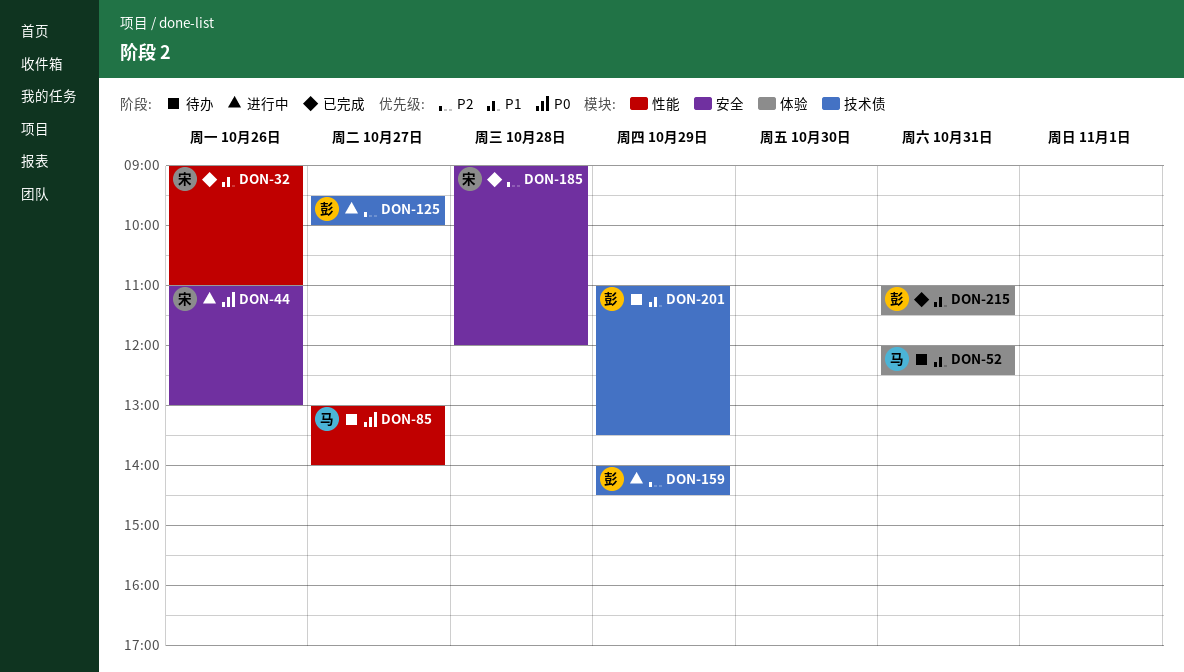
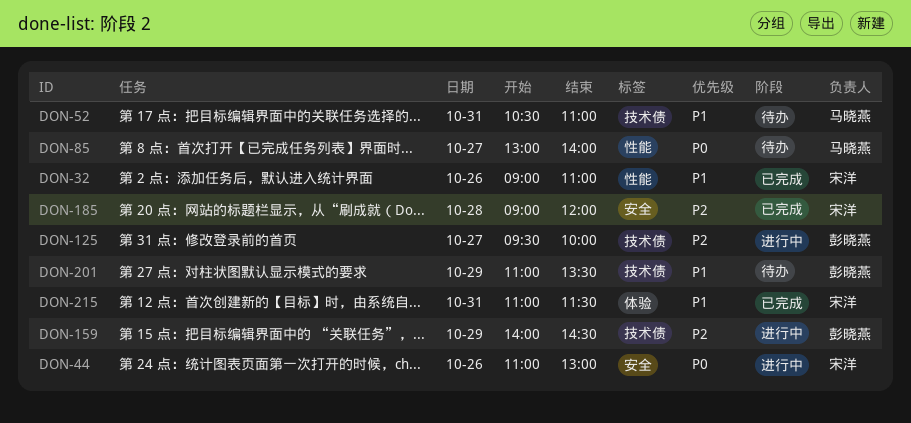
DON-52, label: 体验 -> 技术债
DON-52, begins: 12:00 -> 10:30
DON-52, ends: 12:30 -> 11:00
DON-215, owner: 彭晓燕 -> 宋洋

